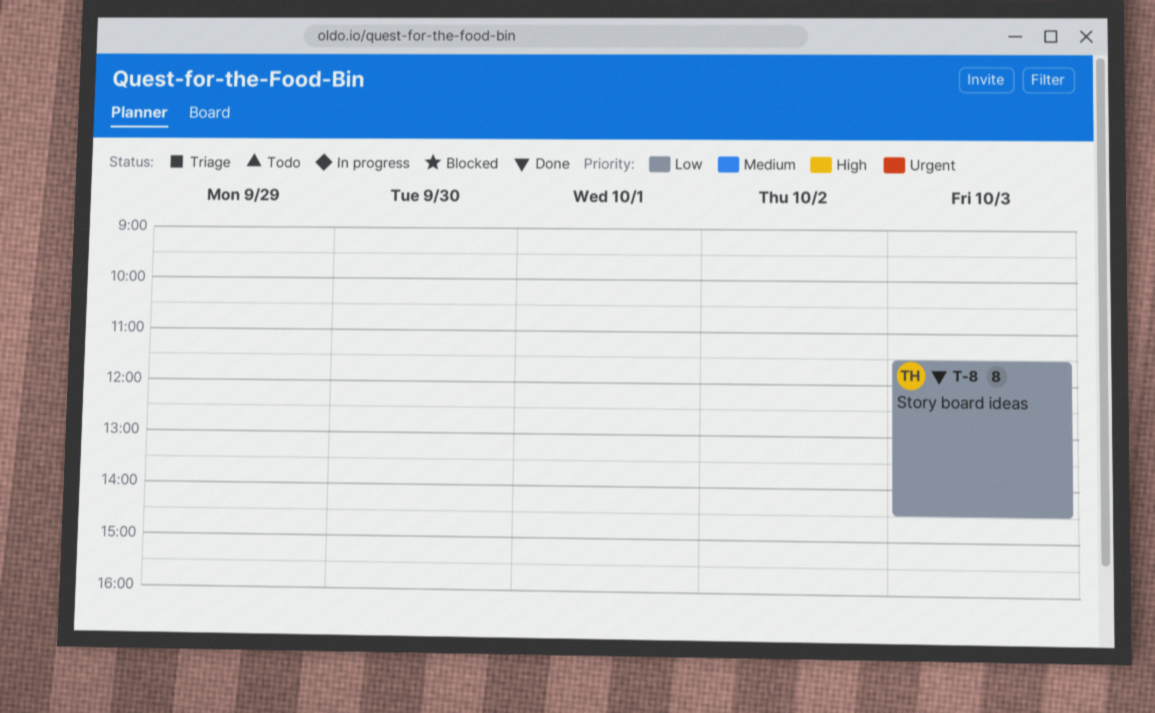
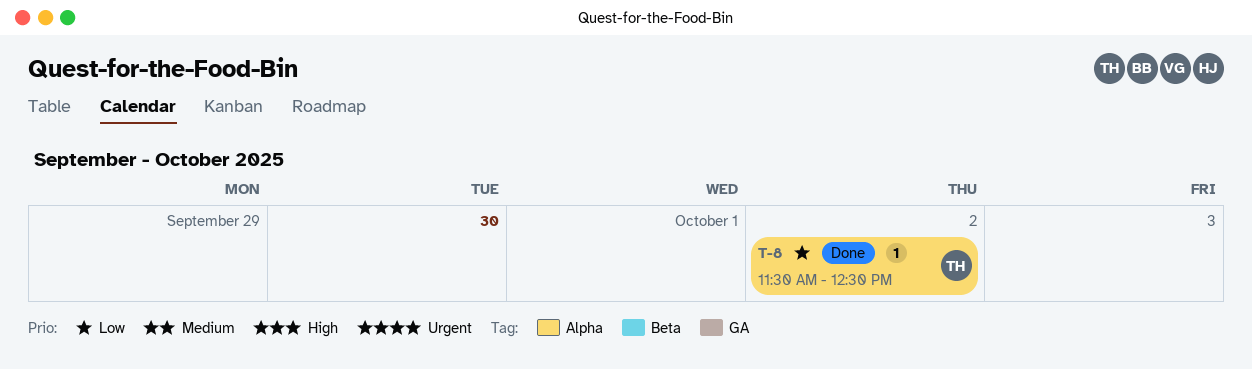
T-8, estimate: 8 -> 1
T-8, day: Oct 3 -> Oct 2
T-8, ends: 14:30 -> 12:30

